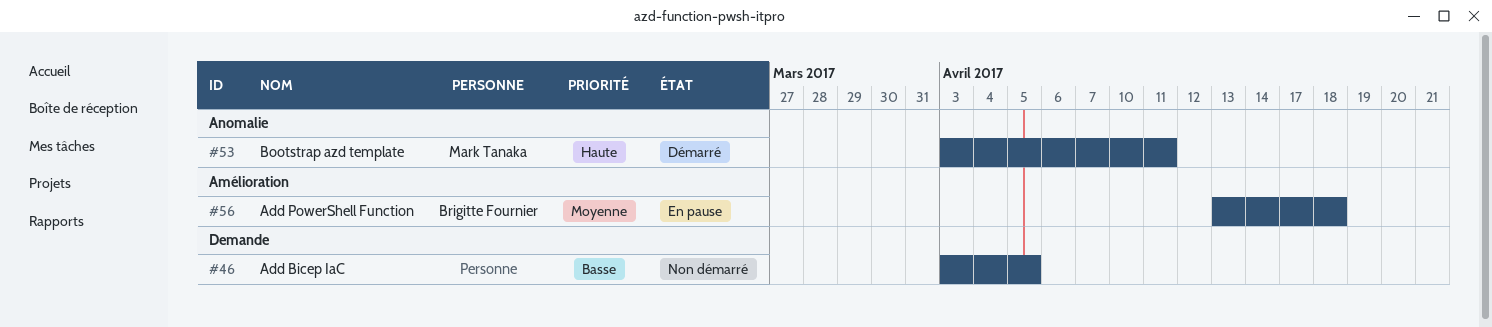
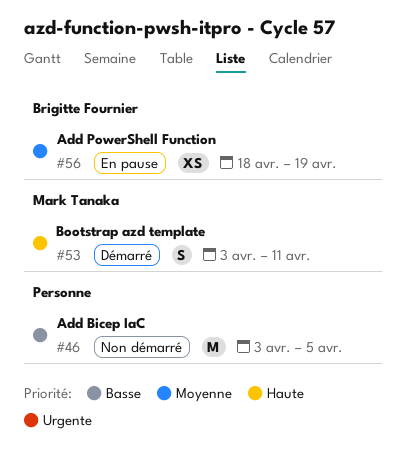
#56, start: Apr 13 -> Apr 18
#56, due: Apr 18 -> Apr 19

